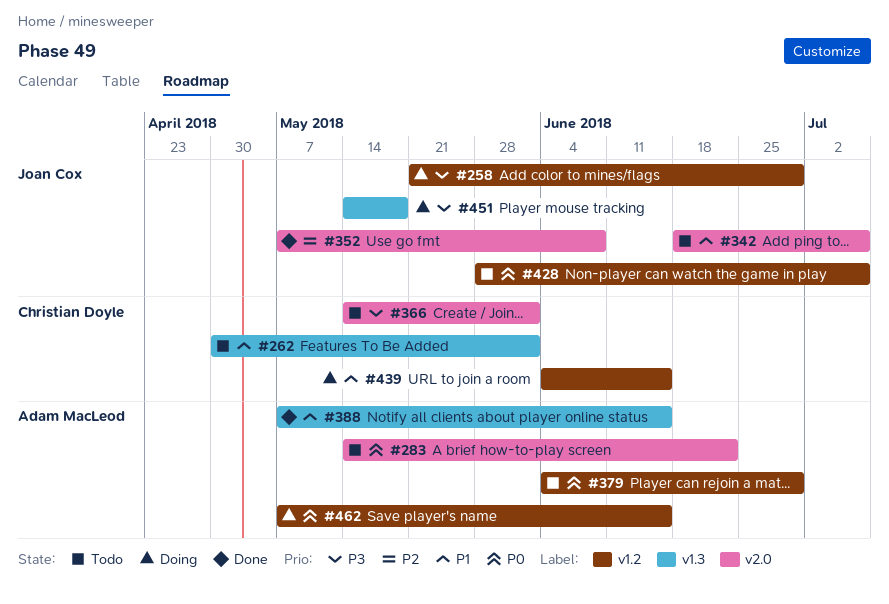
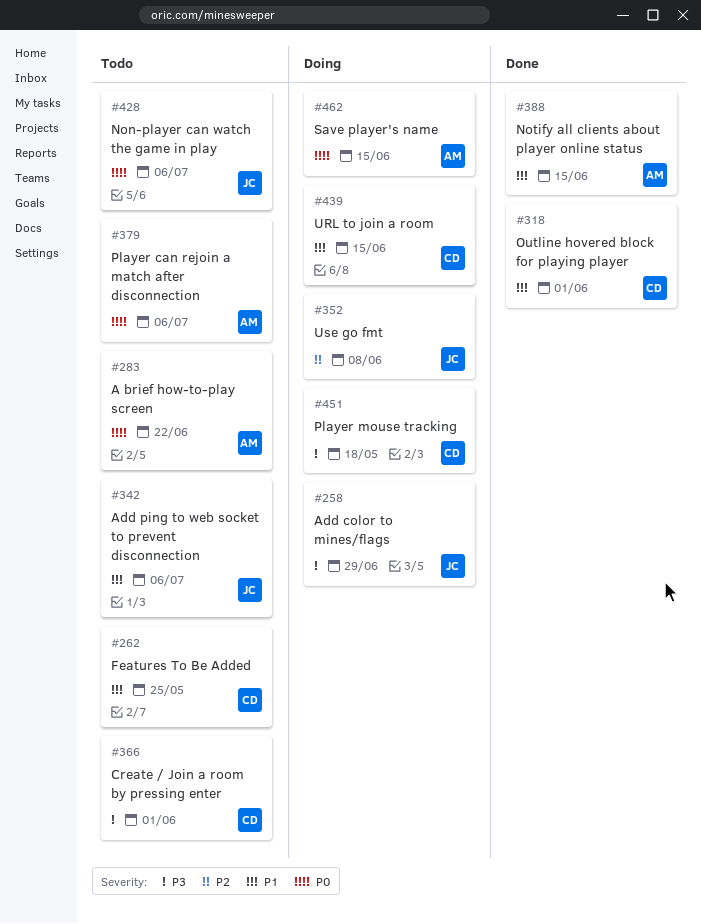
#262, due: Jun 1 -> May 25
#318: none -> present
#352, status: Done -> Doing
#379, due: Jun 29 -> Jul 6
#451, owner: Joan Cox -> Christian Doyle

